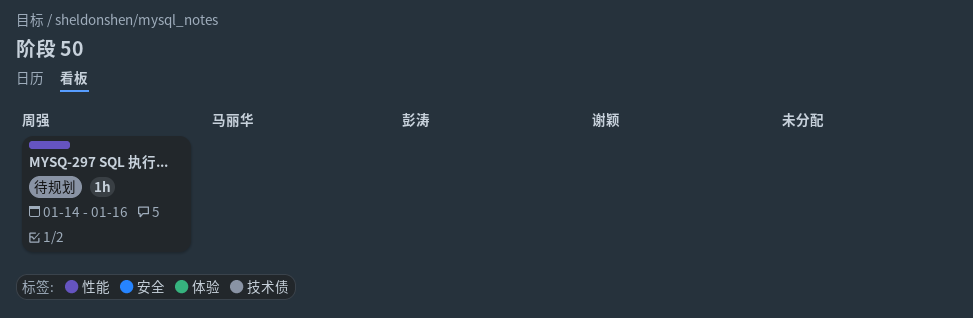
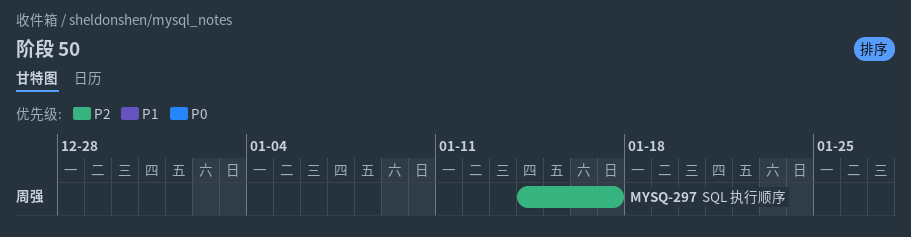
MYSQ-297, due: Jan 16 -> Jan 17

